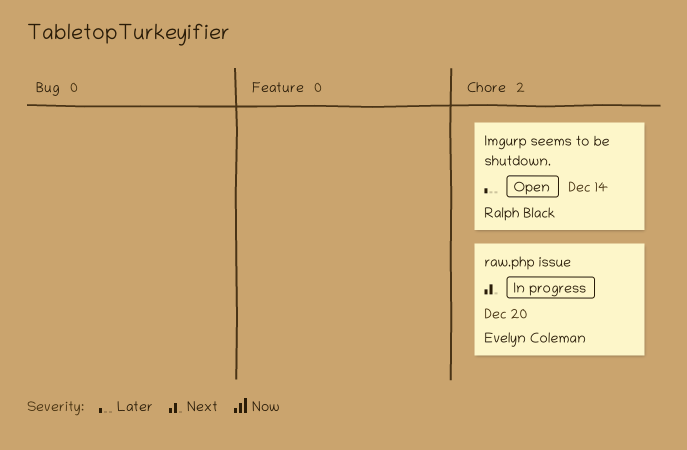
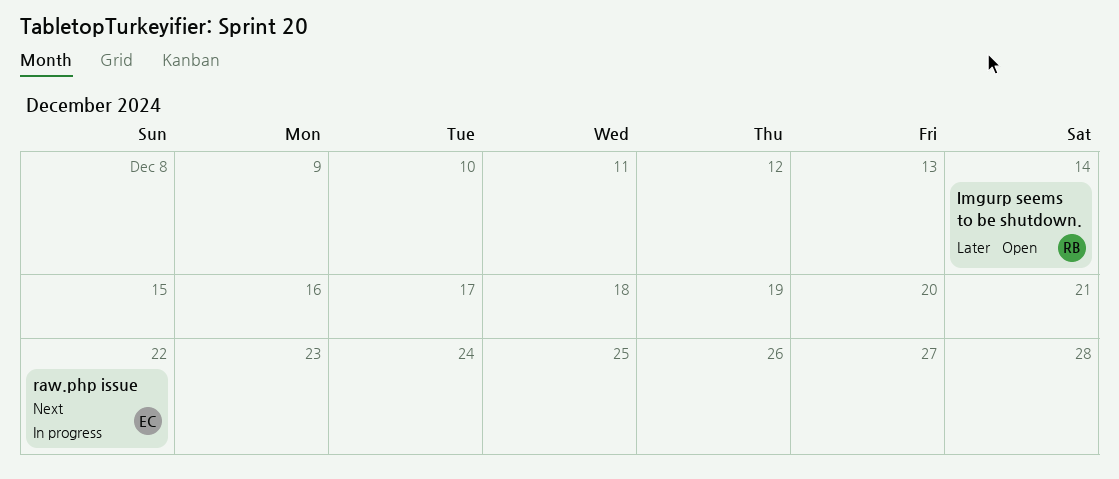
raw.php issue, due: Dec 20 -> Dec 22

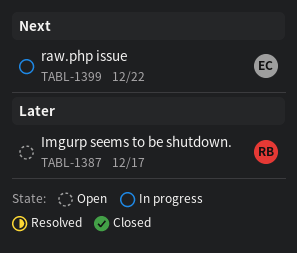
Imgurp seems to be shutdown., due: Dec 14 -> Dec 17

